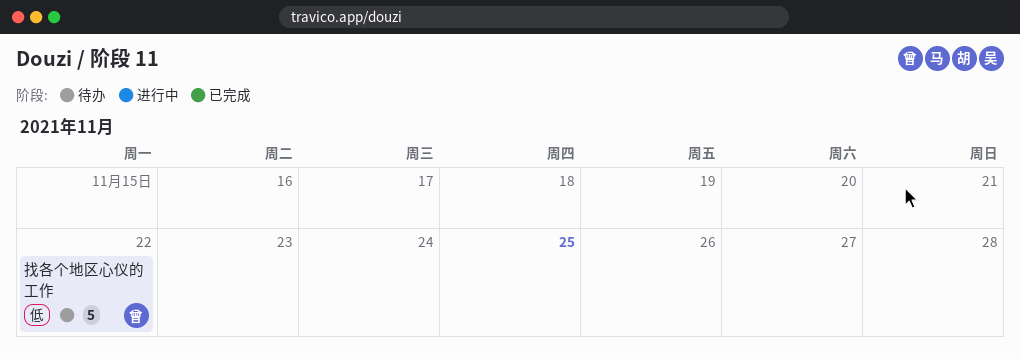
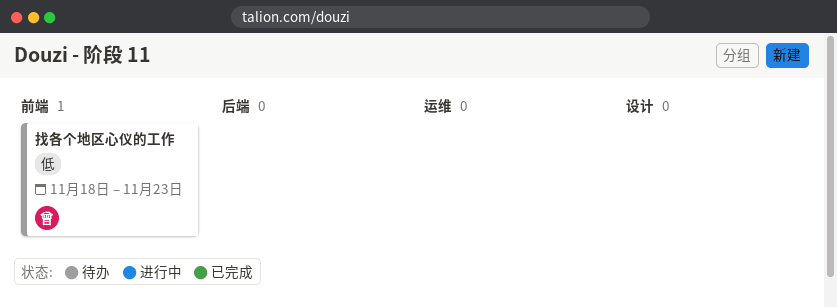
找各个地区心仪的工作, due: Nov 22 -> Nov 23

